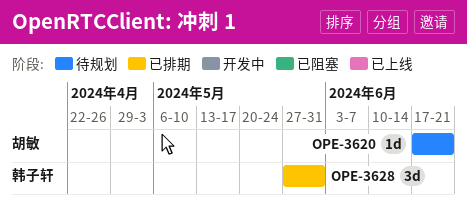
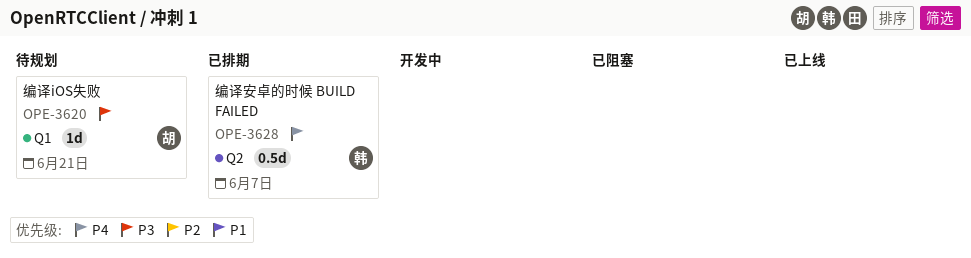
OPE-3628, estimate: 3d -> 0.5d
OPE-3628, due: May 31 -> Jun 7

